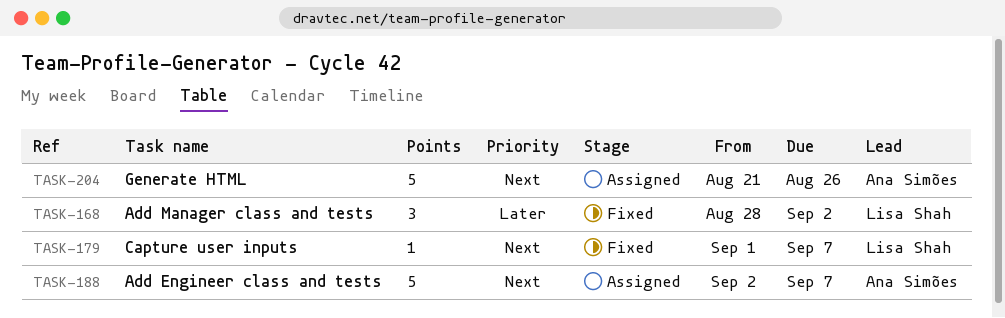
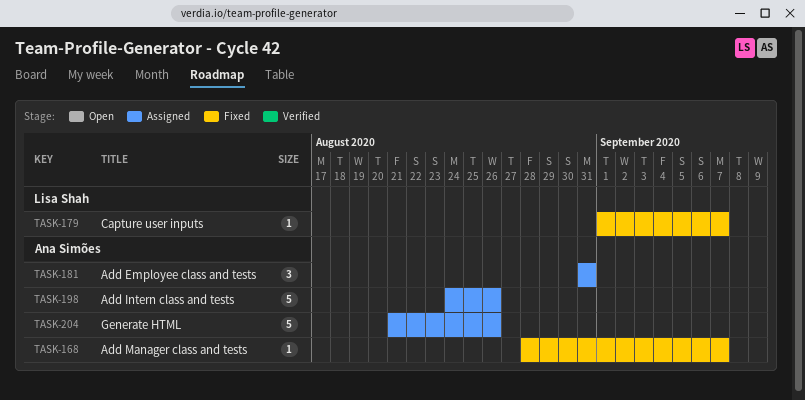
TASK-168, owner: Lisa Shah -> Ana Simões
TASK-168, estimate: 3 -> 1
TASK-168, due: Sep 2 -> Sep 7
TASK-181: none -> present
TASK-188: present -> none
TASK-198: none -> present

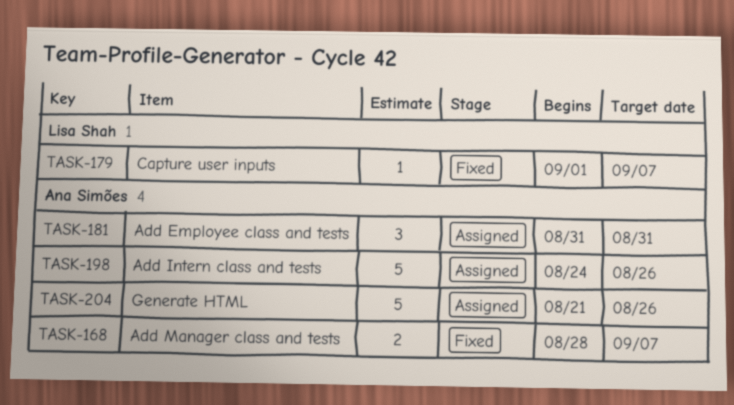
TASK-168, estimate: 1 -> 2

